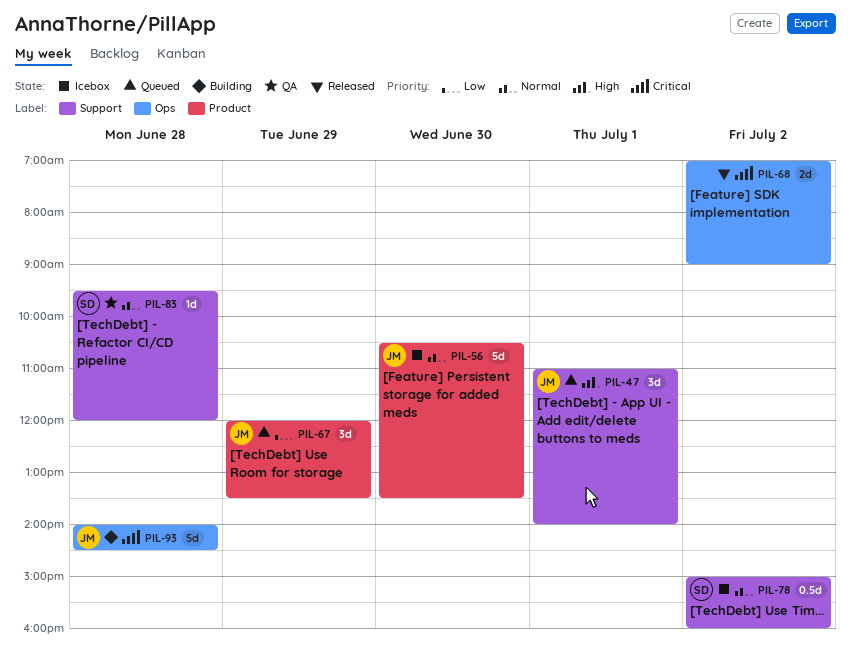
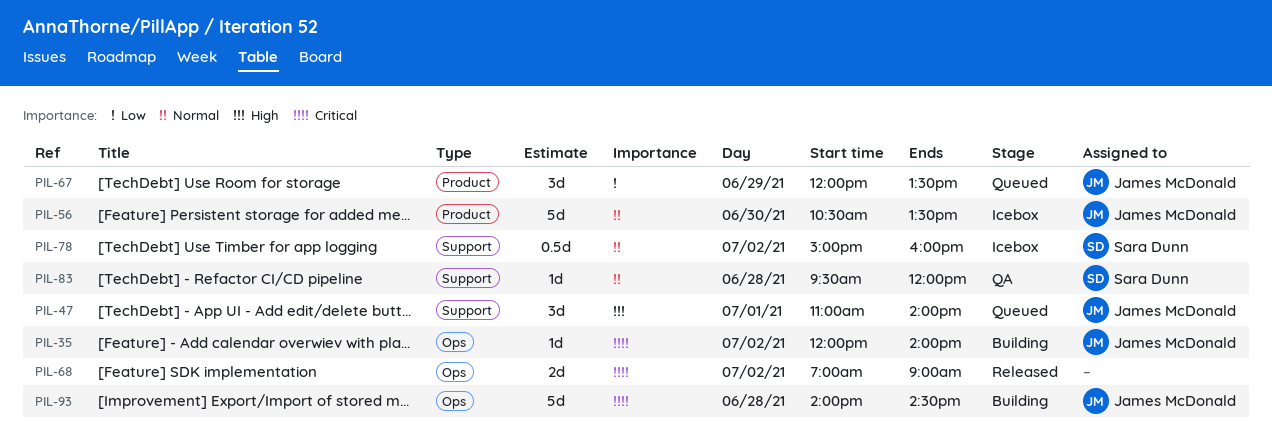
PIL-35: none -> present

